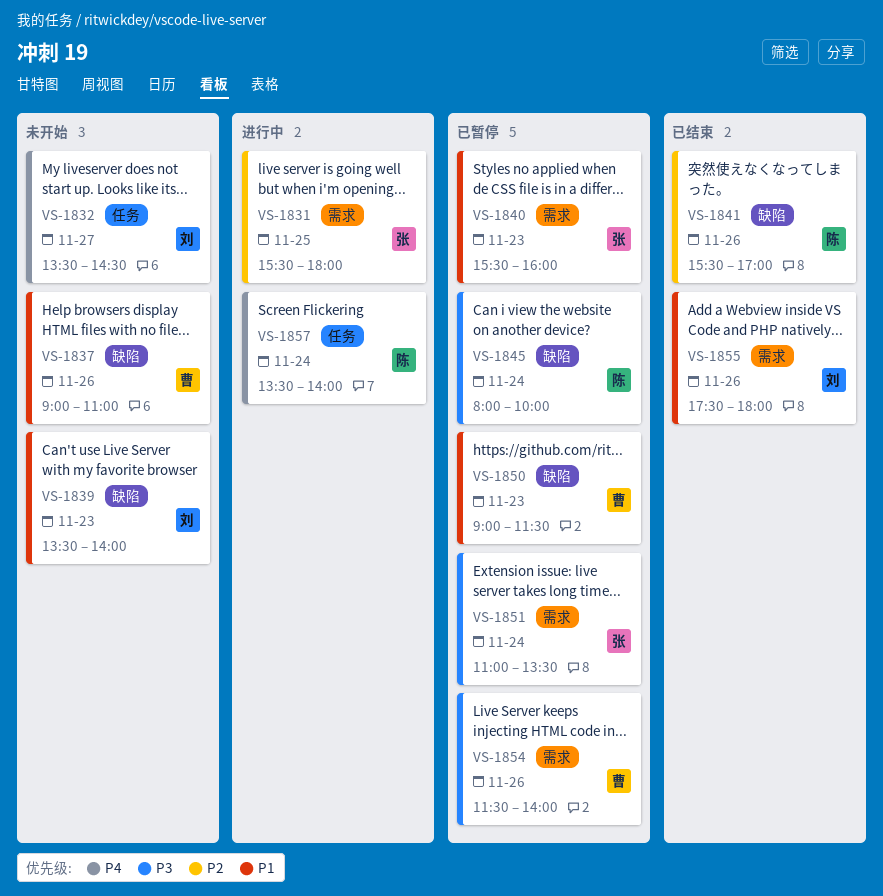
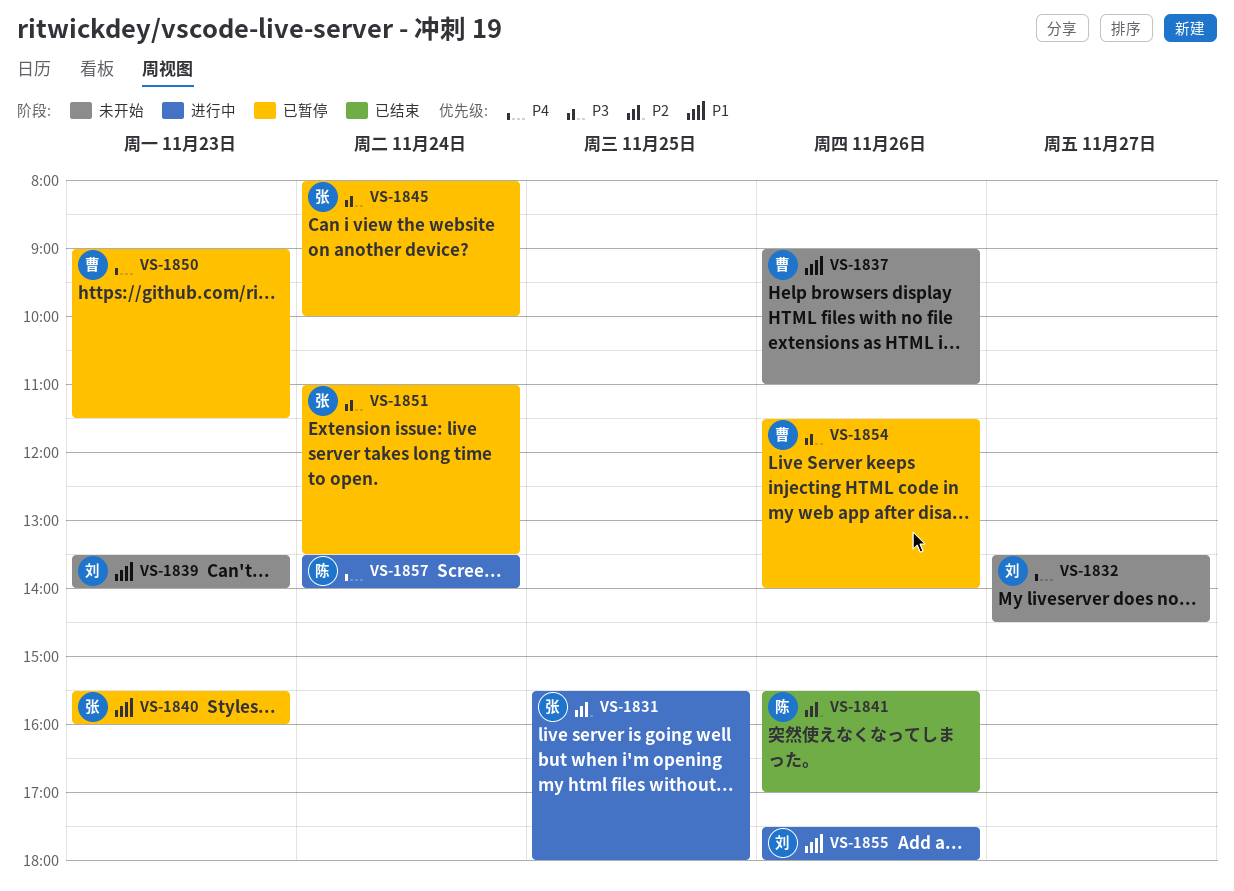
VS-1845, owner: 陈 -> 张
VS-1850, priority: P1 -> P4
VS-1855, status: 已结束 -> 进行中

